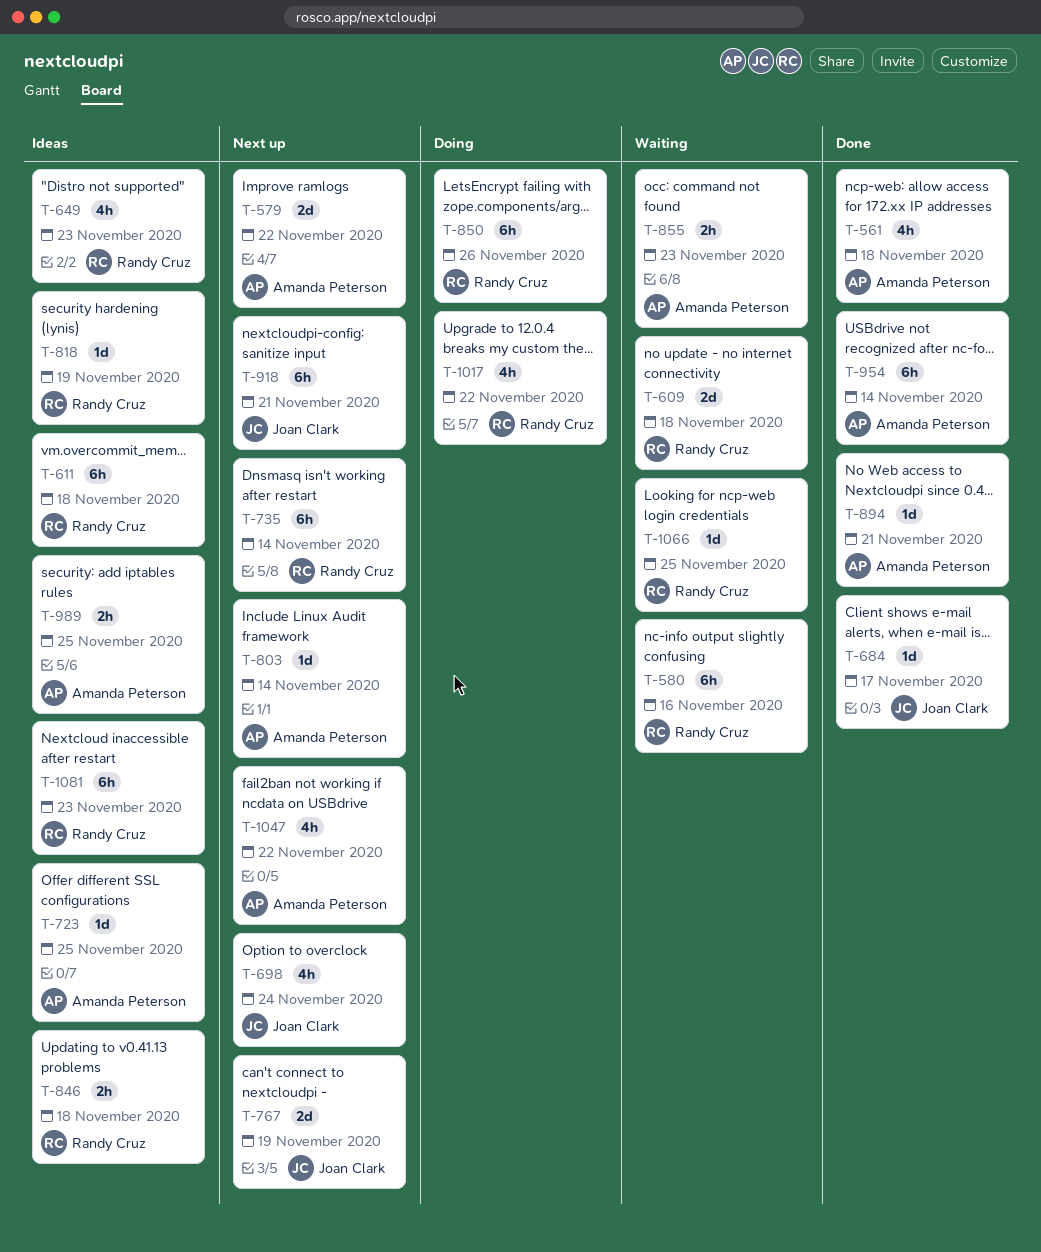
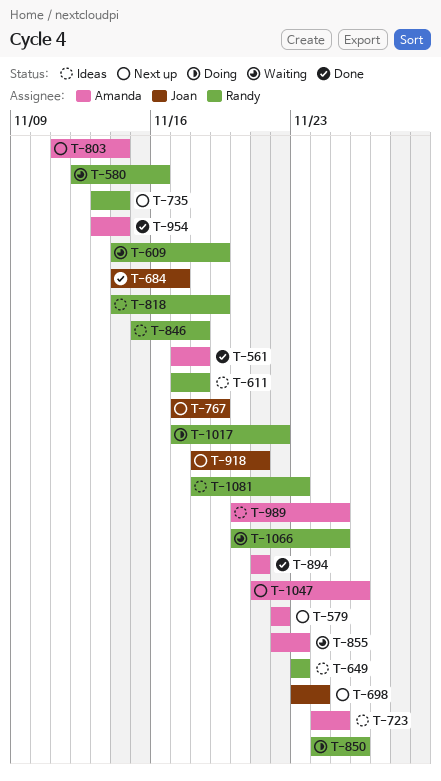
T-609, due: Nov 18 -> Nov 19
T-1047, due: Nov 22 -> Nov 26

